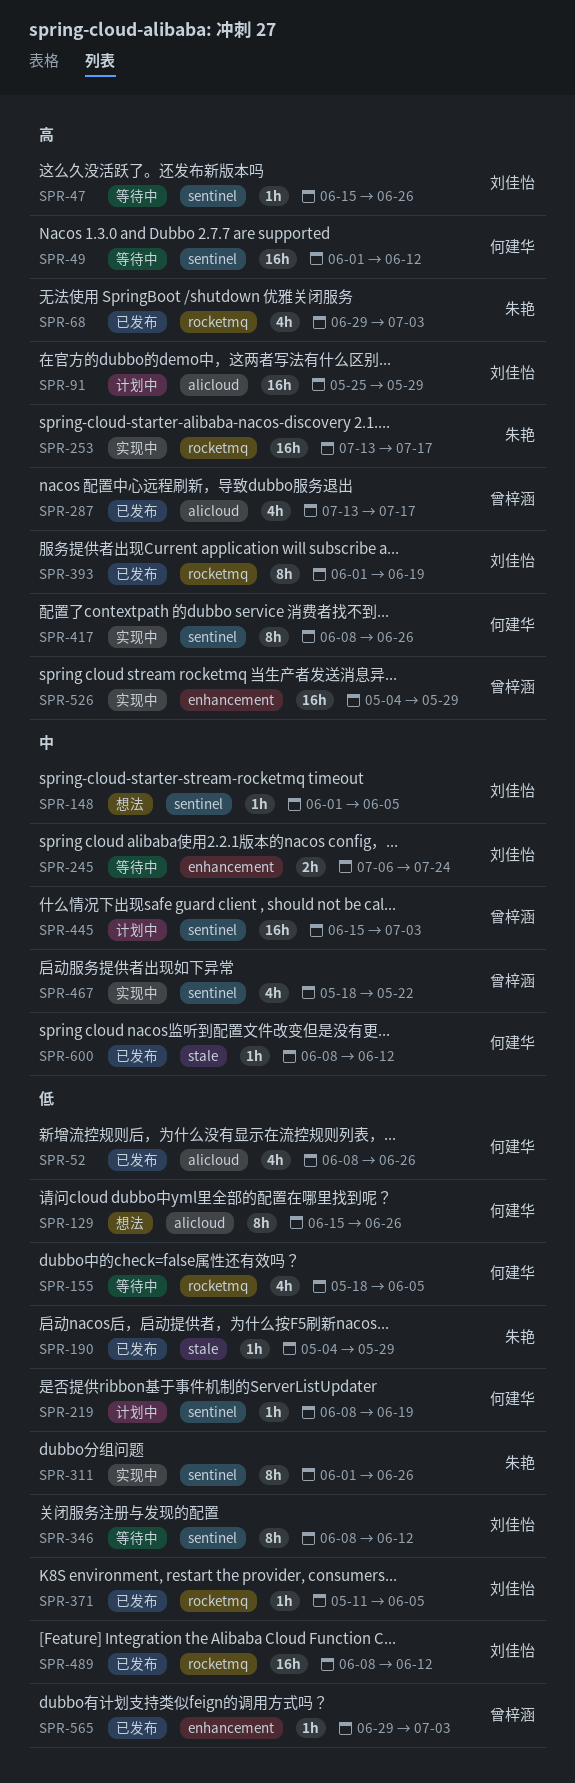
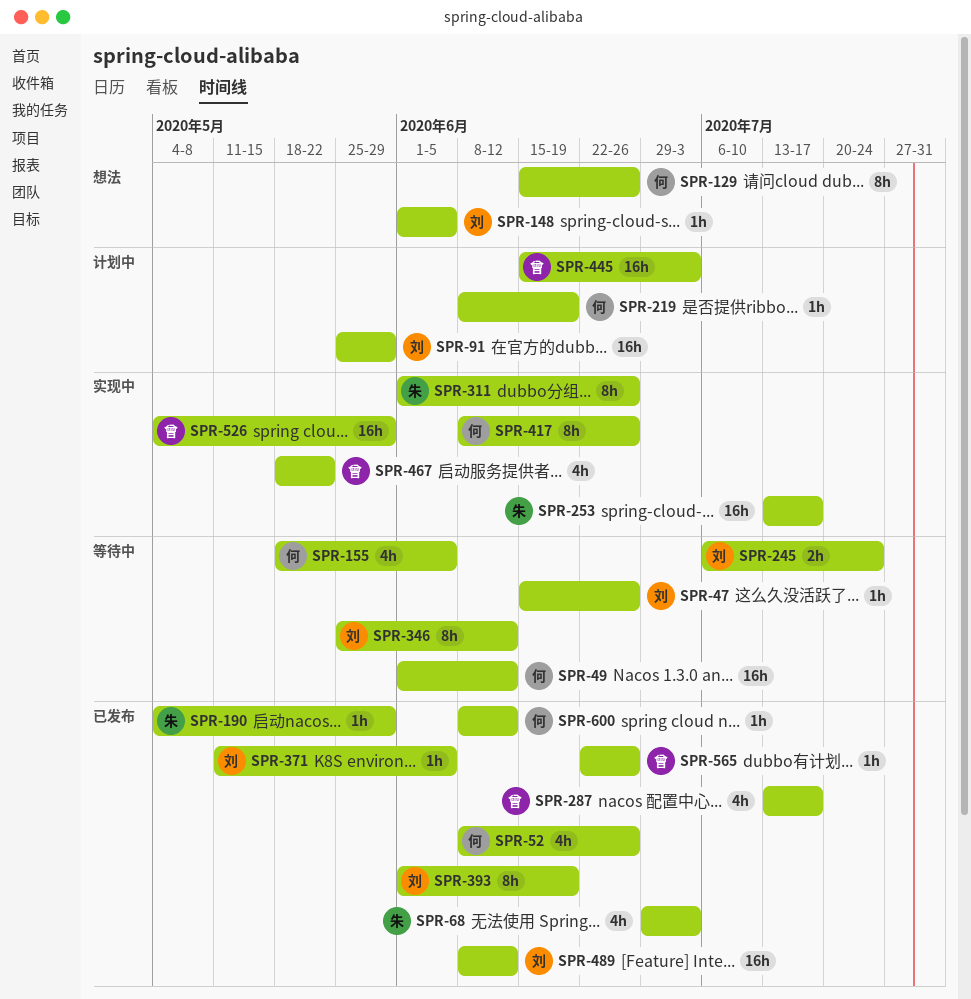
SPR-346, start: Jun 8 -> May 25
SPR-565, start: Jun 29 -> Jun 22
SPR-565, due: Jul 3 -> Jun 26

